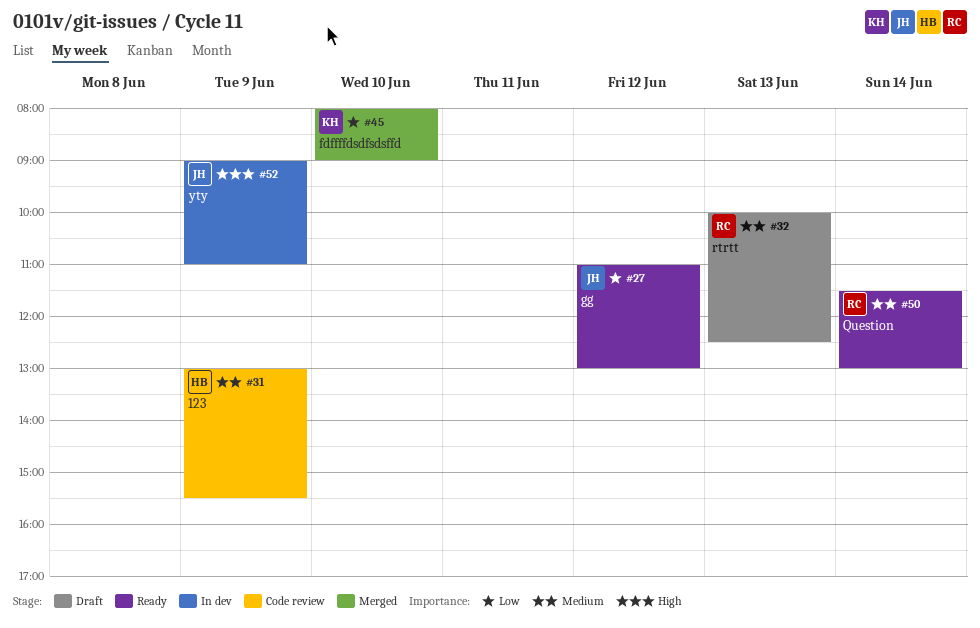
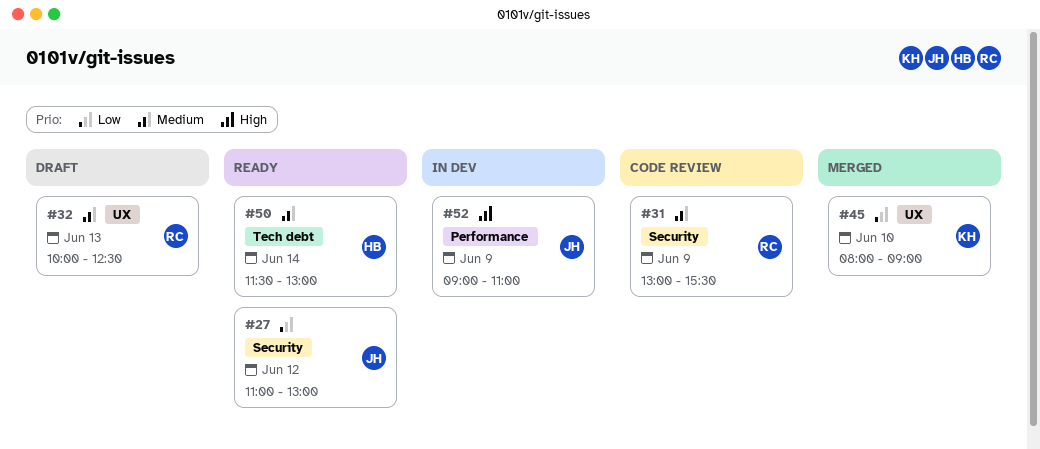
#31, owner: HB -> RC
#50, owner: RC -> HB

